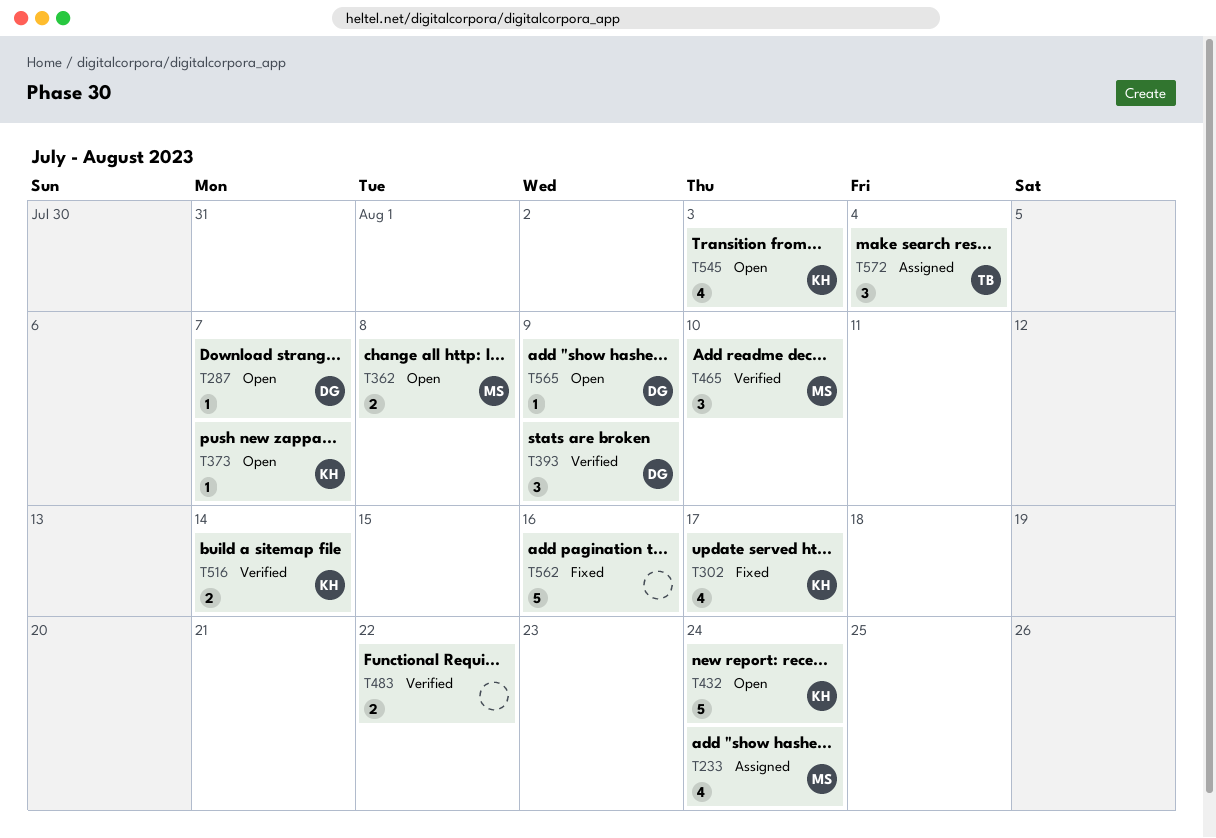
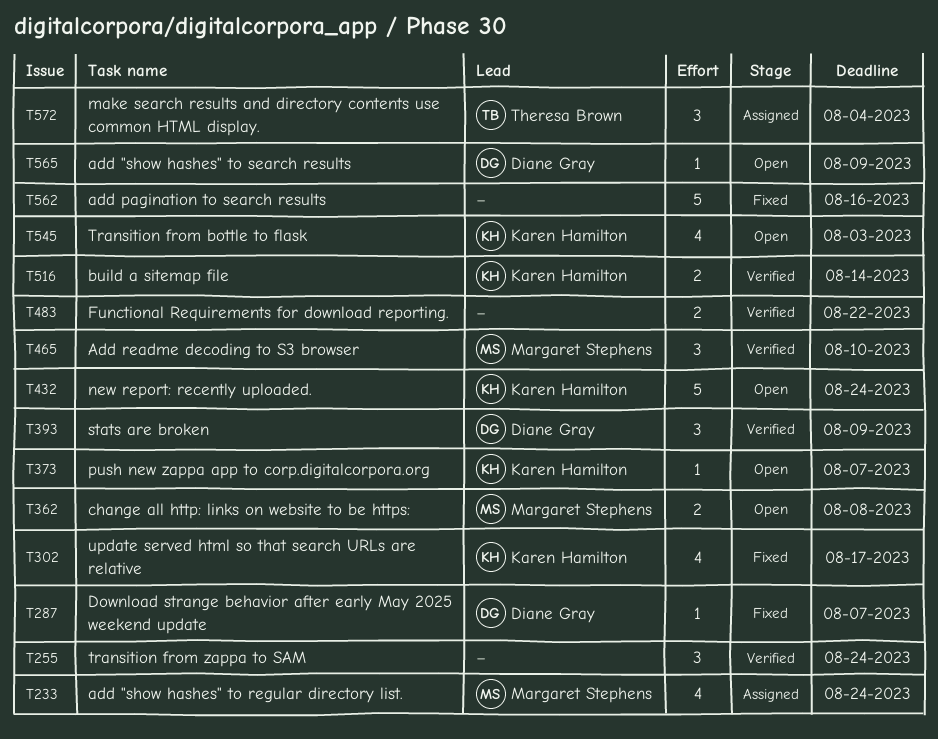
T255: none -> present
T287, status: Open -> Fixed

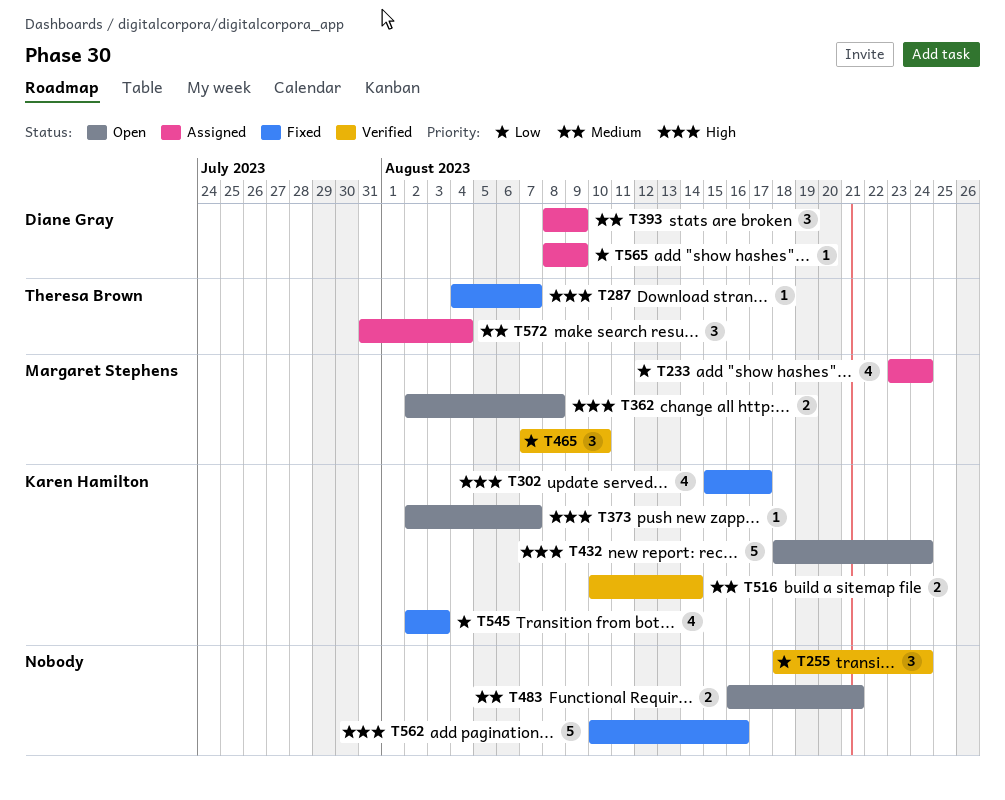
T287, owner: Diane Gray -> Theresa Brown
T393, status: Verified -> Assigned
T483, status: Verified -> Open
T483, due: Aug 22 -> Aug 21
T545, status: Open -> Fixed
T565, status: Open -> Assigned

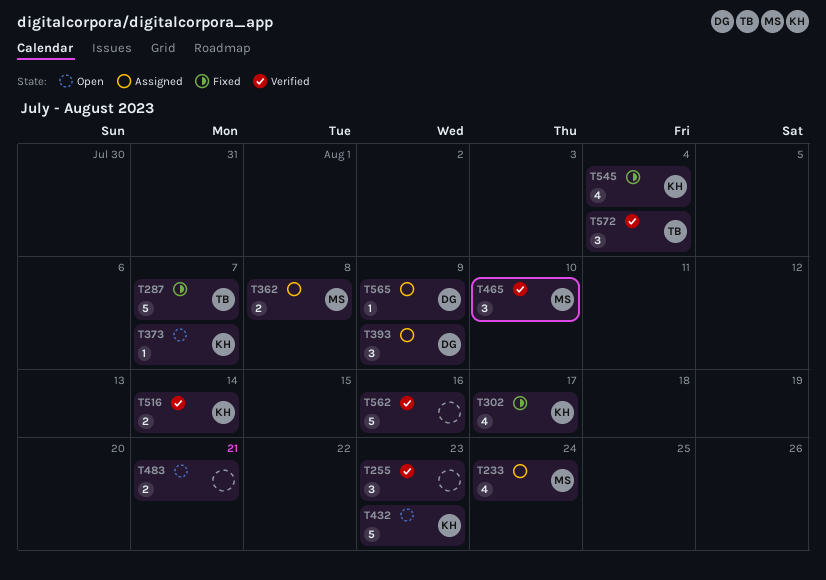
T255, due: Aug 24 -> Aug 23
T287, estimate: 1 -> 5
T362, status: Open -> Assigned
T432, due: Aug 24 -> Aug 23
T545, due: Aug 3 -> Aug 4
T562, status: Fixed -> Verified
T572, status: Assigned -> Verified

